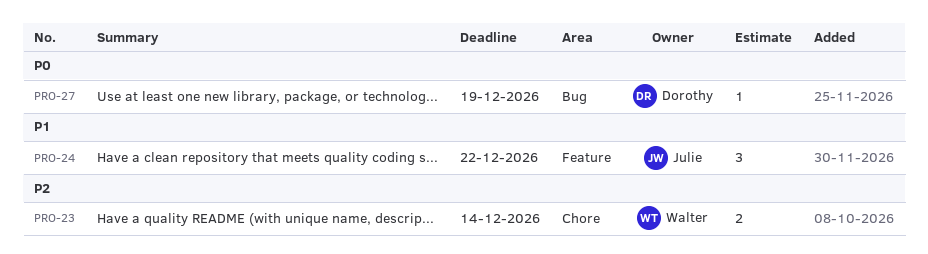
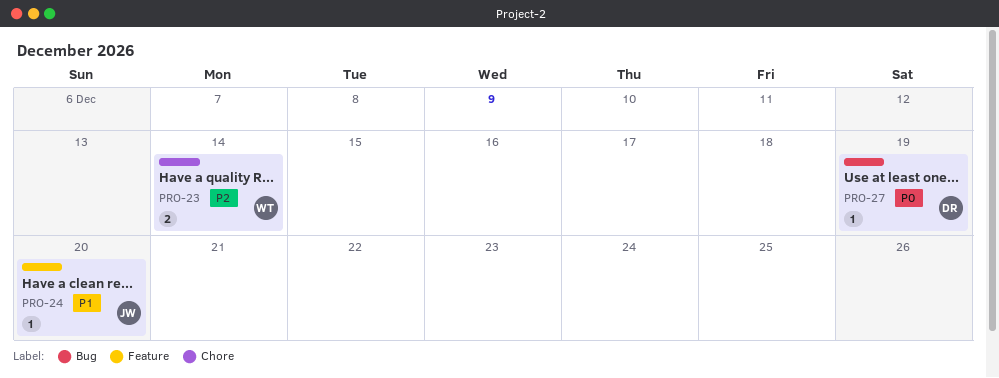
PRO-24, estimate: 3 -> 1
PRO-24, due: Dec 22 -> Dec 20

